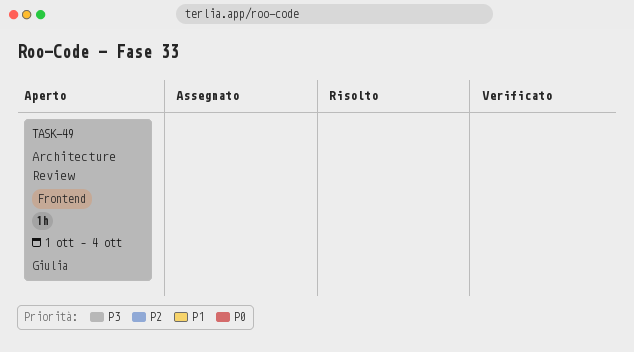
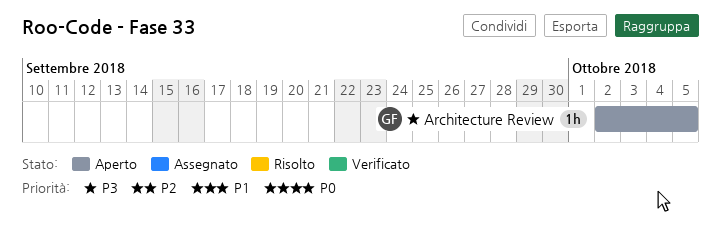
Architecture Review, start: Oct 1 -> Oct 2
Architecture Review, due: Oct 4 -> Oct 5

